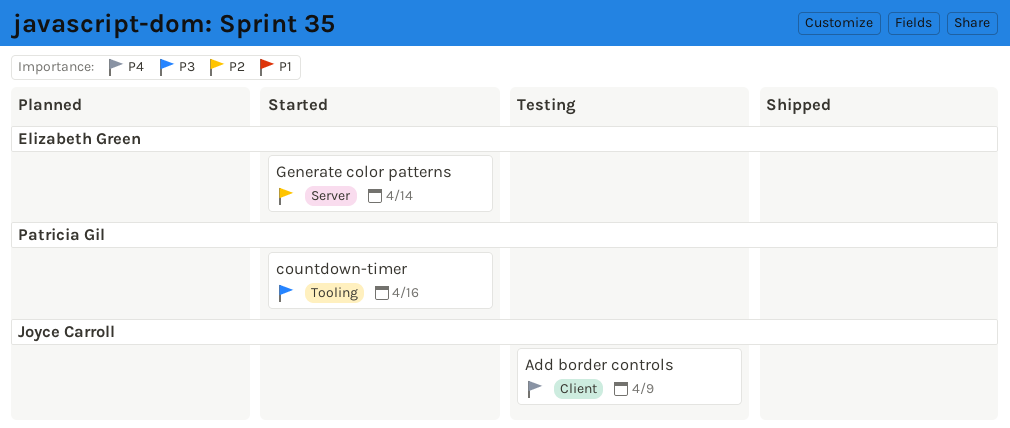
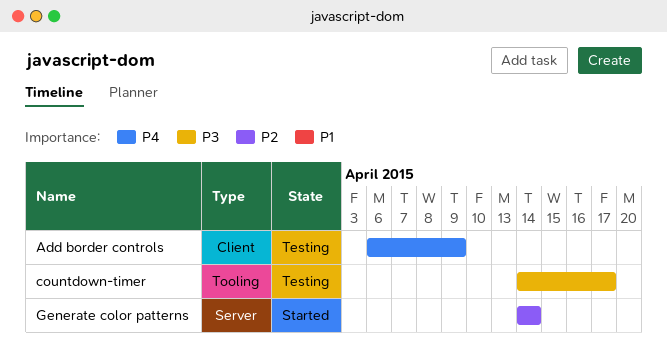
countdown-timer, status: Started -> Testing
countdown-timer, due: Apr 16 -> Apr 17

